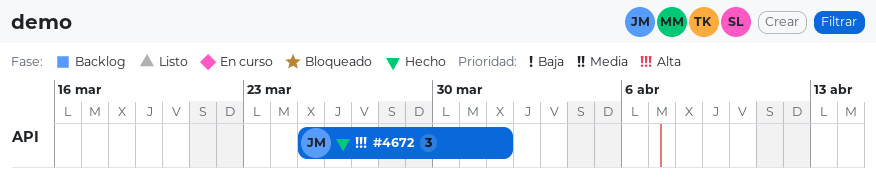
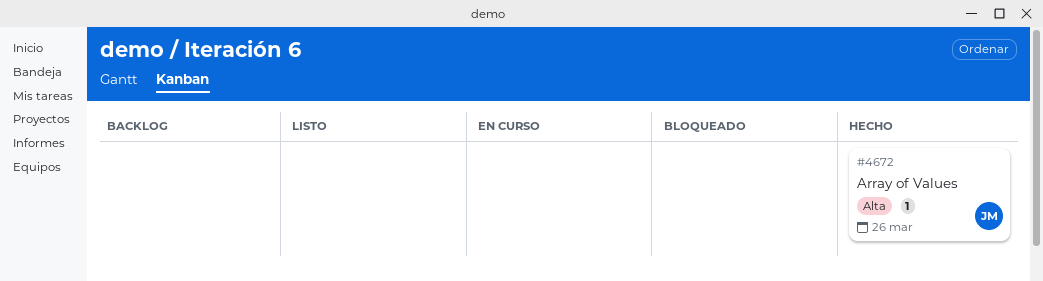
#4672, estimate: 3 -> 1
#4672, due: Apr 1 -> Mar 26

